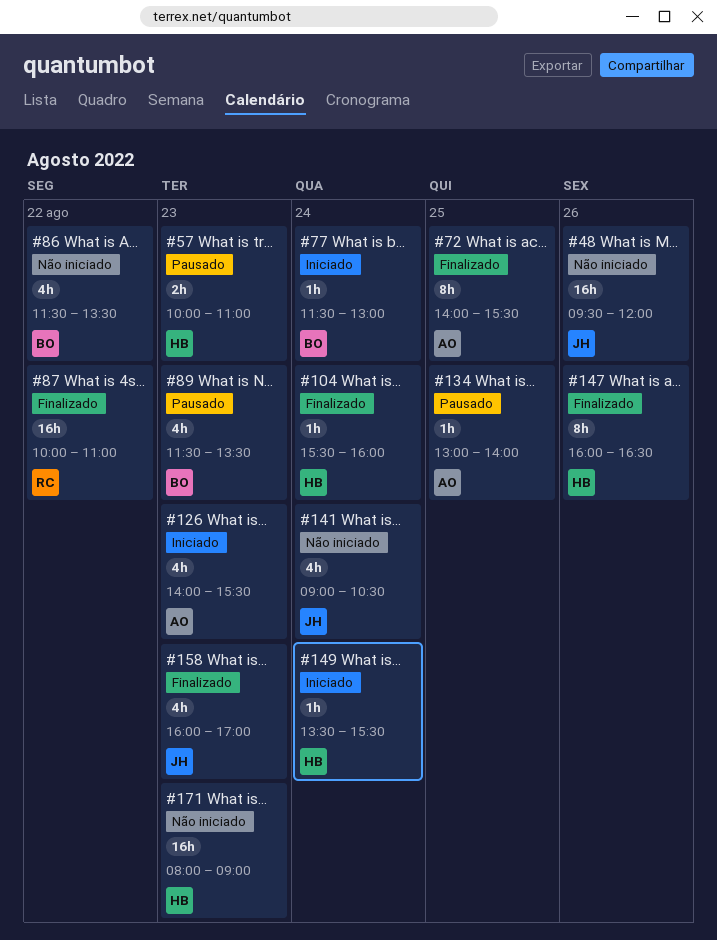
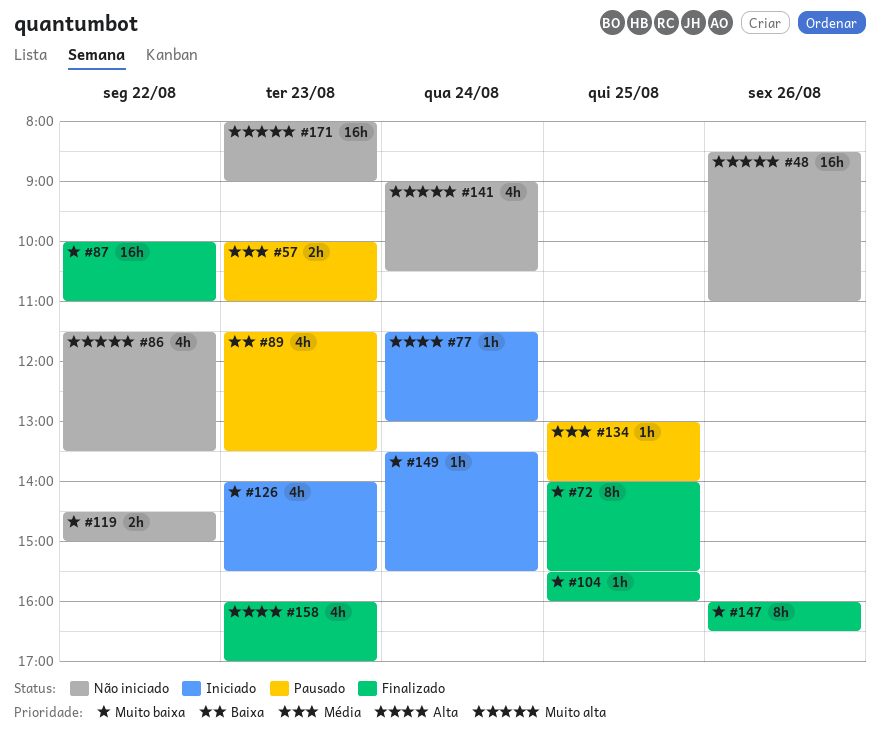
#48, begins: 09:30 -> 08:30
#48, ends: 12:00 -> 11:00
#104, day: Aug 24 -> Aug 25
#119: none -> present

